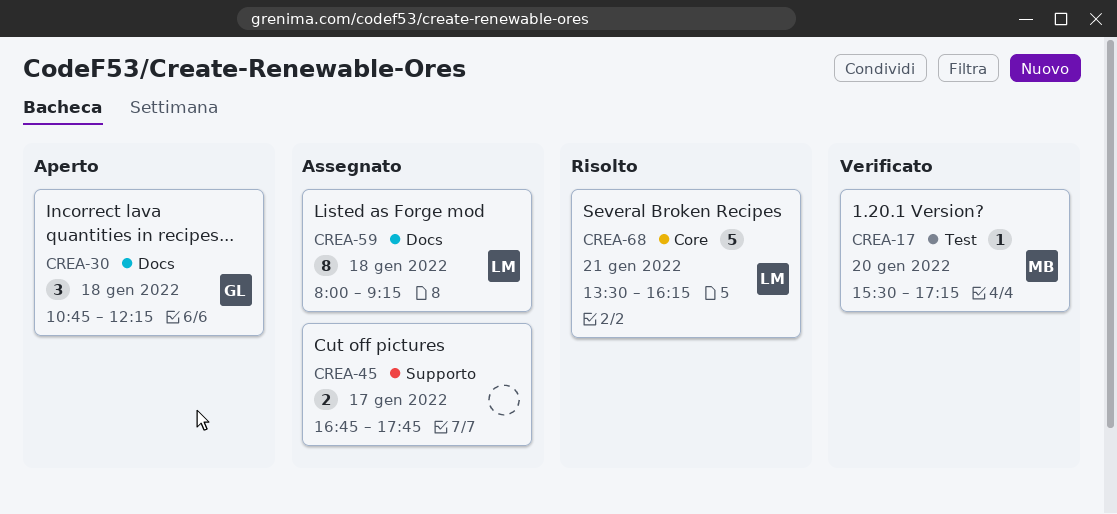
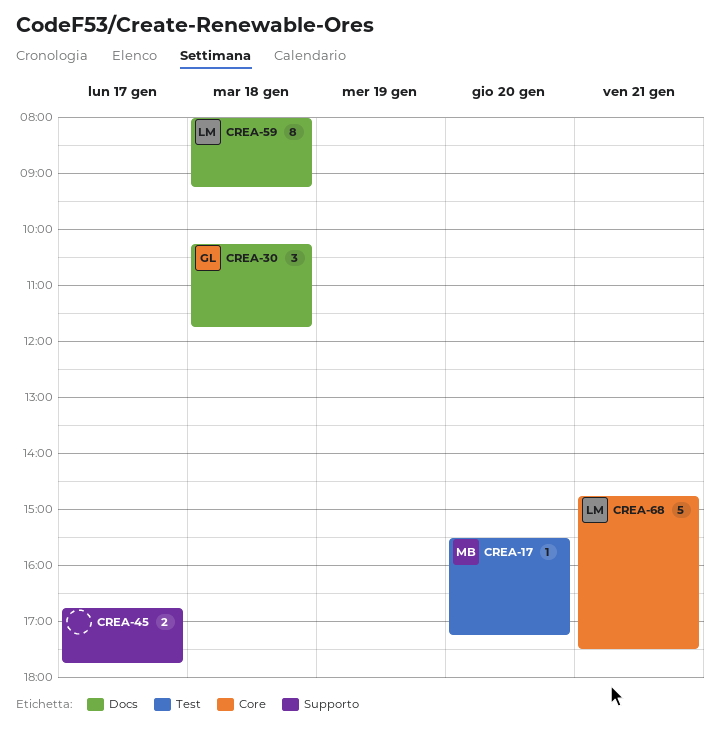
CREA-30, begins: 10:45 -> 10:15
CREA-30, ends: 12:15 -> 11:45
CREA-68, begins: 13:30 -> 14:45
CREA-68, ends: 16:15 -> 17:30

